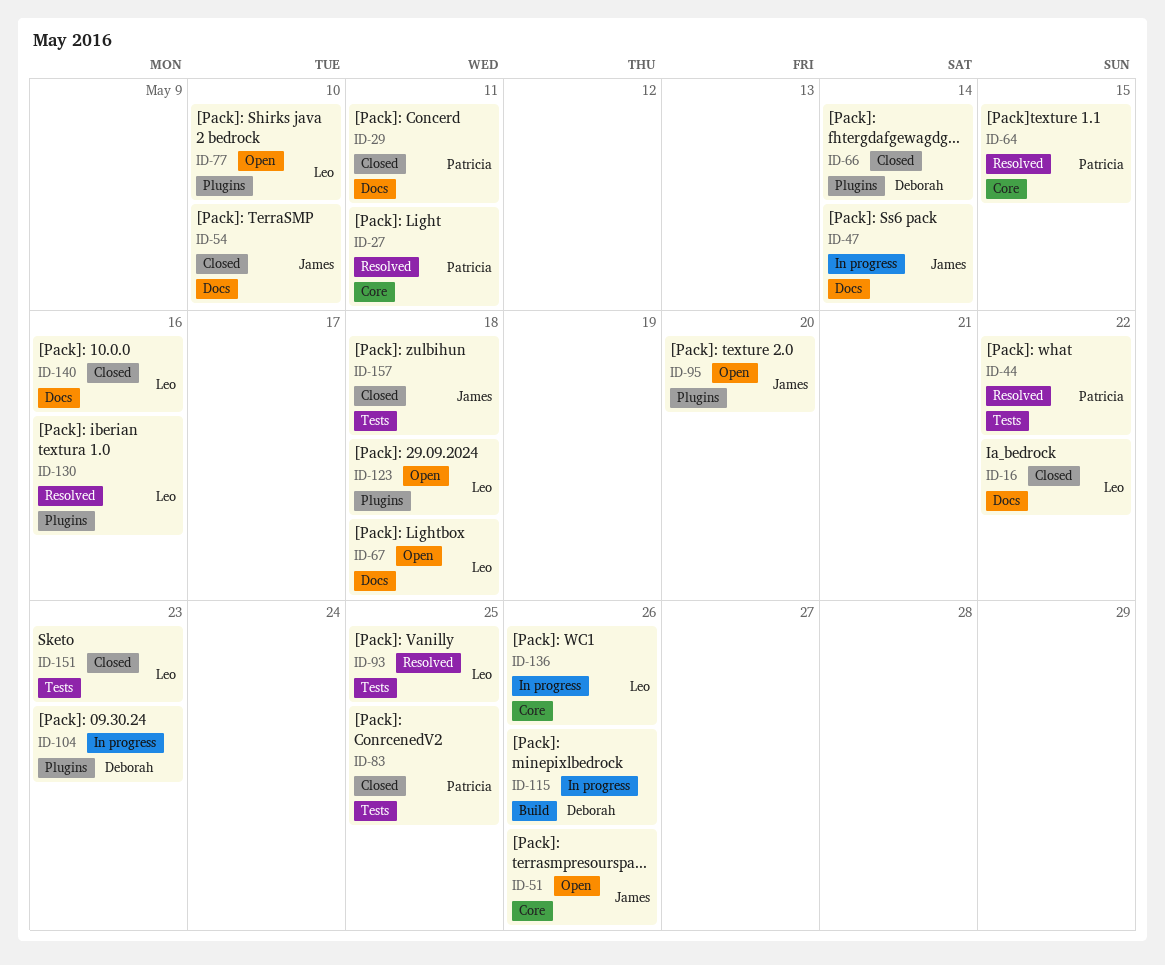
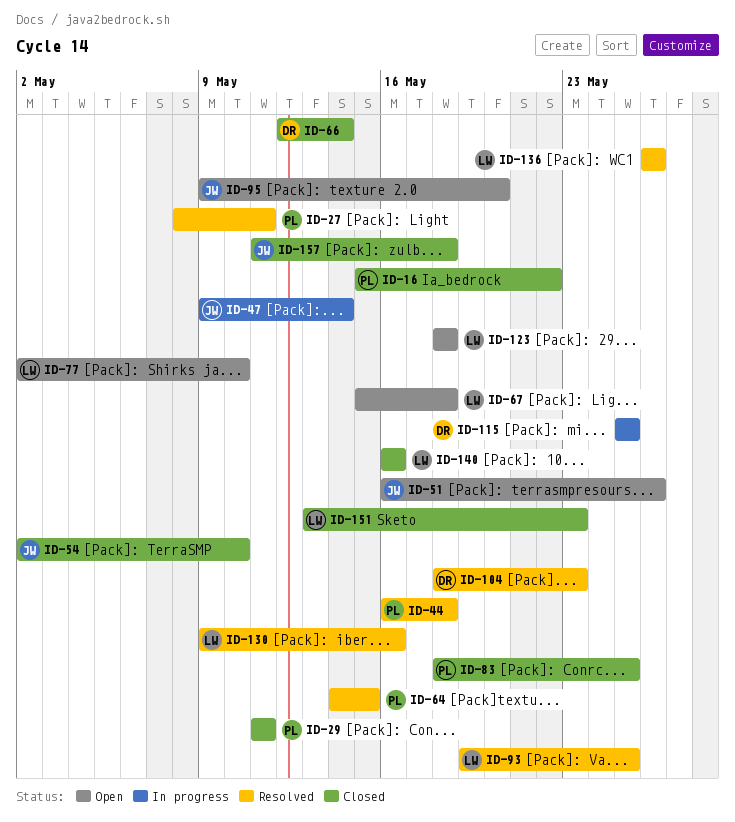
ID-16, owner: Leo -> Patricia
ID-44, due: May 22 -> May 18
ID-104, status: In progress -> Resolved
ID-115, due: May 26 -> May 25
ID-136, status: In progress -> Resolved

